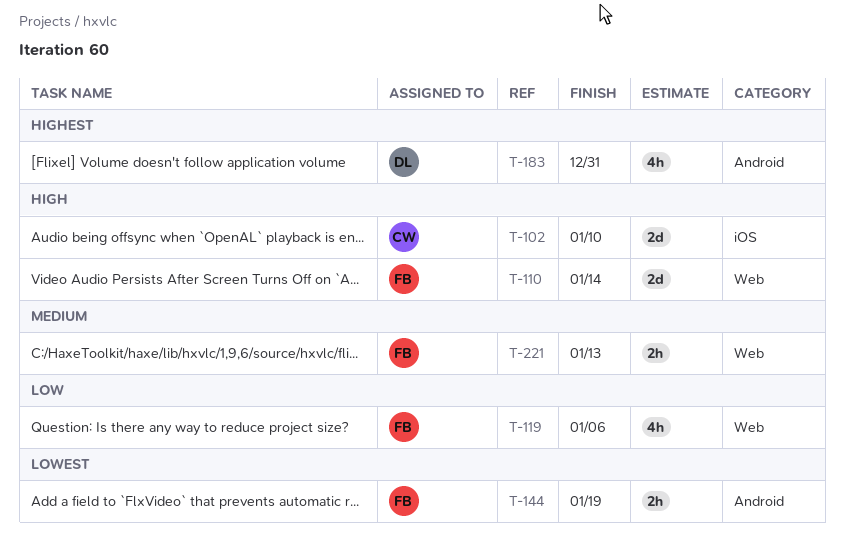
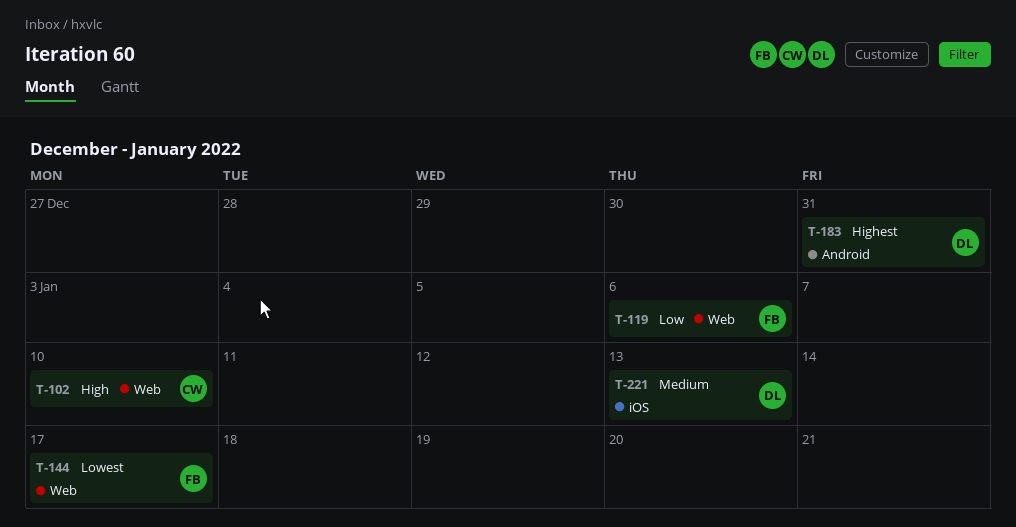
T-102, label: iOS -> Web
T-110: present -> none
T-144, label: Android -> Web
T-144, due: Jan 19 -> Jan 17
T-221, owner: FB -> DL
T-221, label: Web -> iOS

